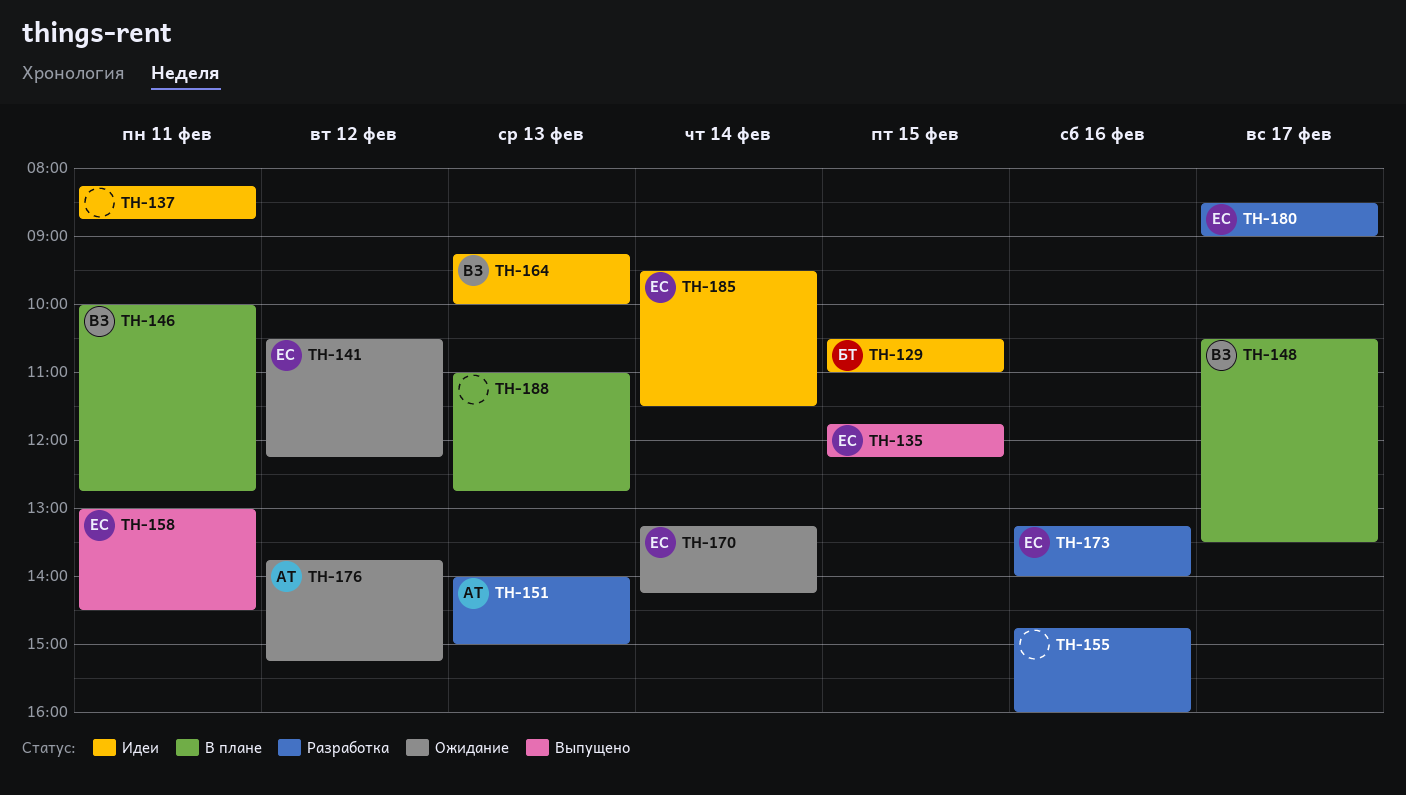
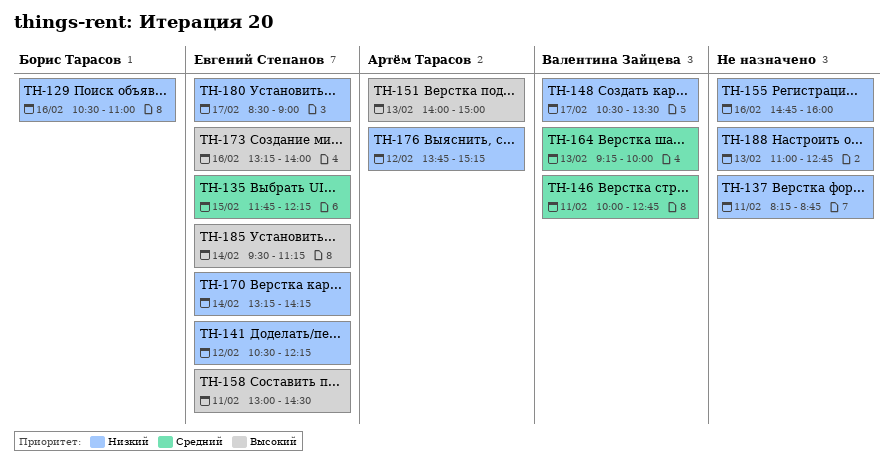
TH-129, day: Feb 15 -> Feb 16
TH-185, ends: 11:30 -> 11:15

